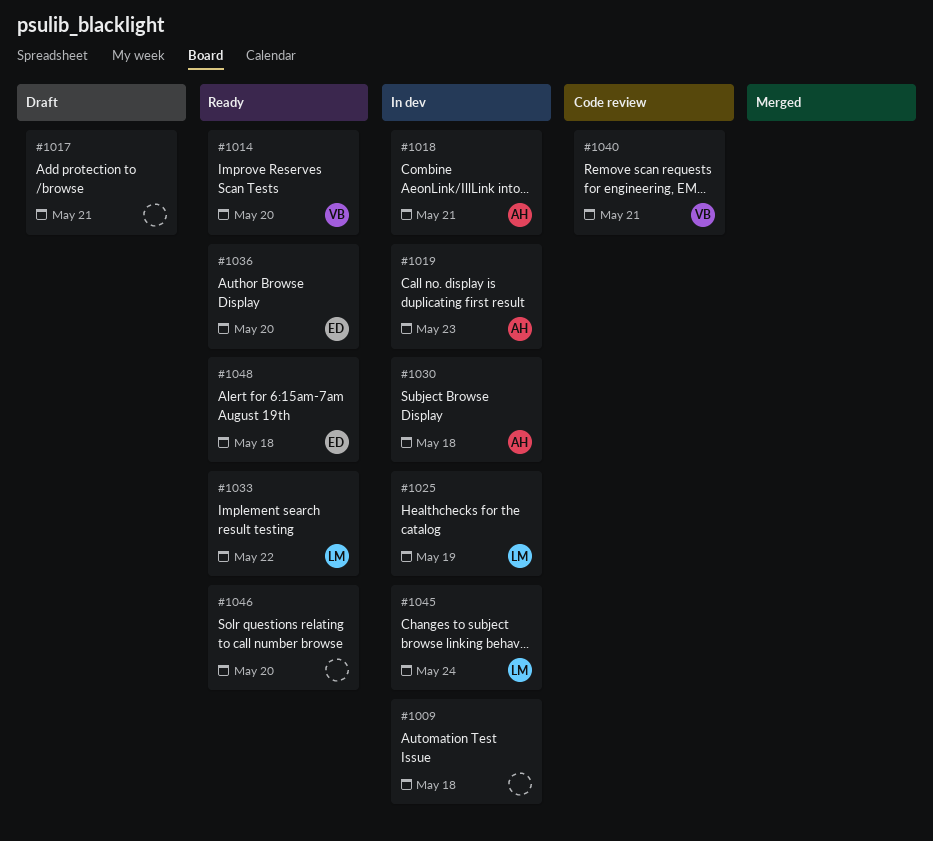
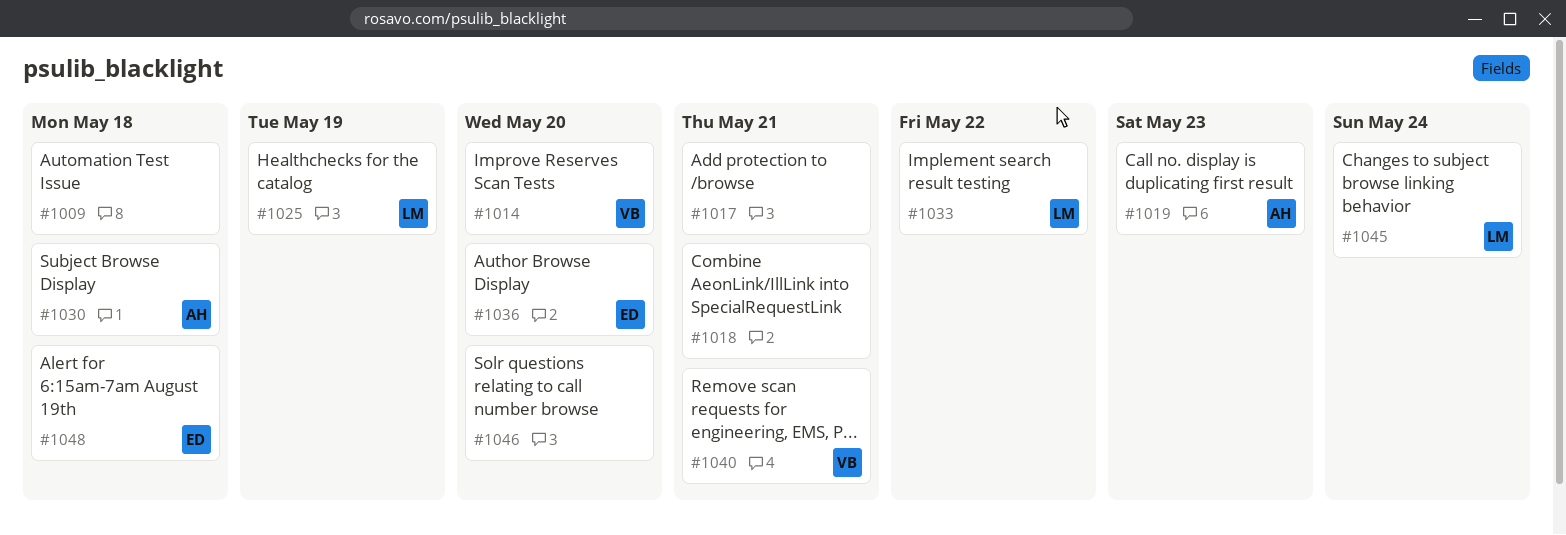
#1018, owner: AH -> none

